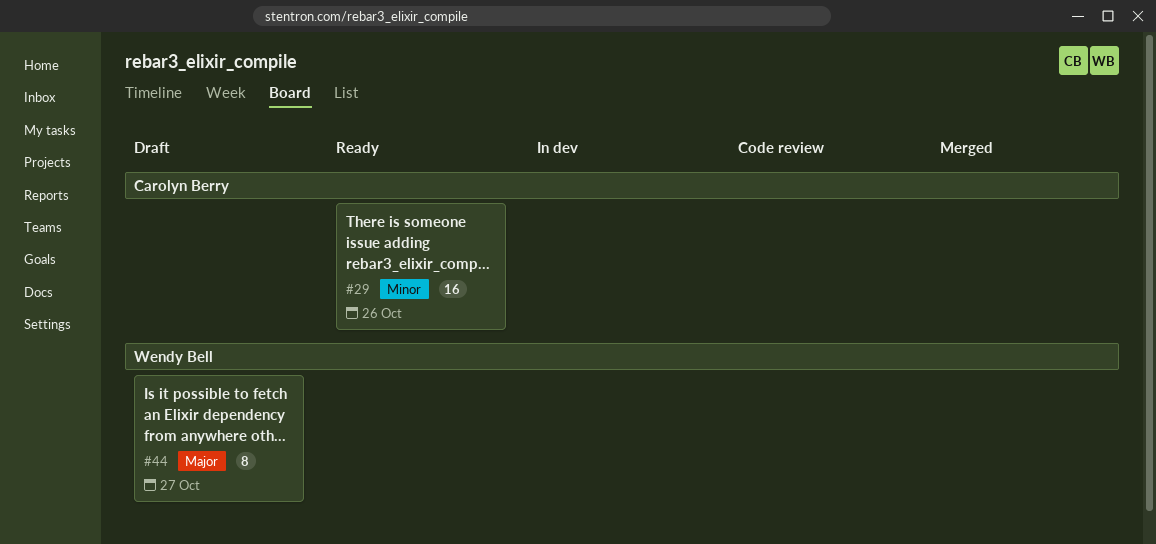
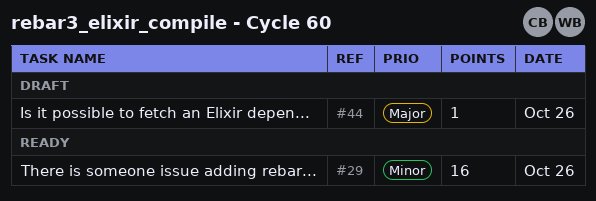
#44, estimate: 8 -> 1
#44, day: Oct 27 -> Oct 26

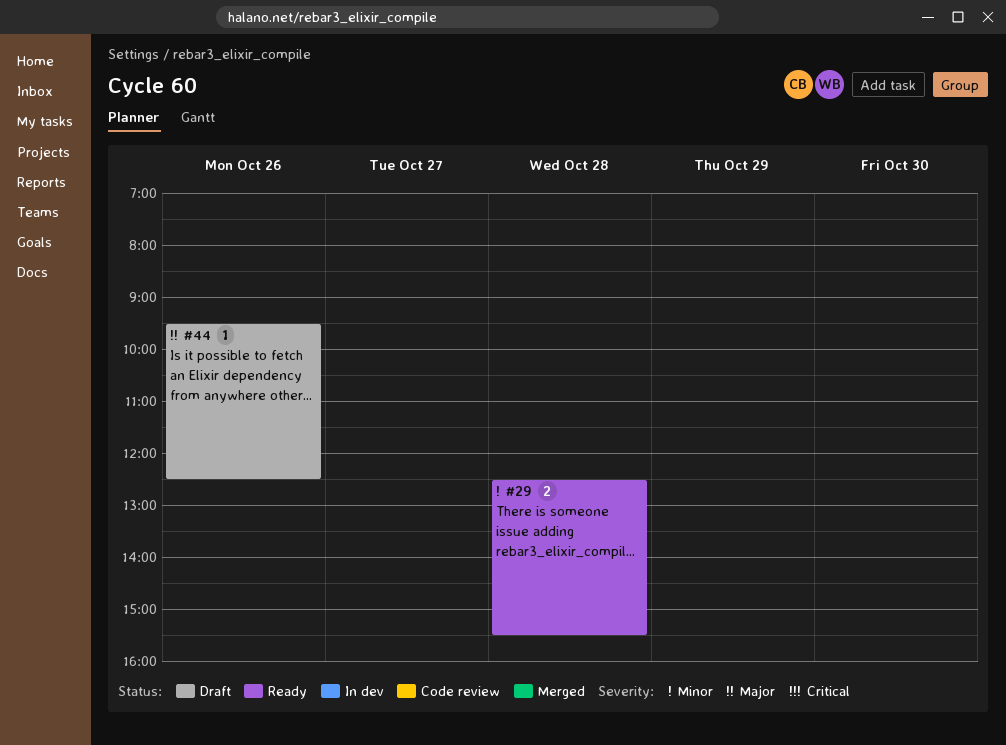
#29, estimate: 16 -> 2
#29, day: Oct 26 -> Oct 28

